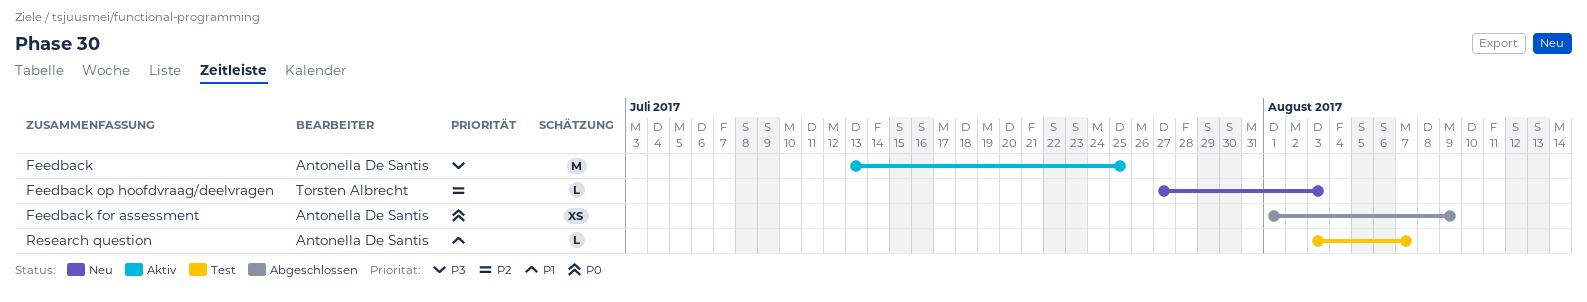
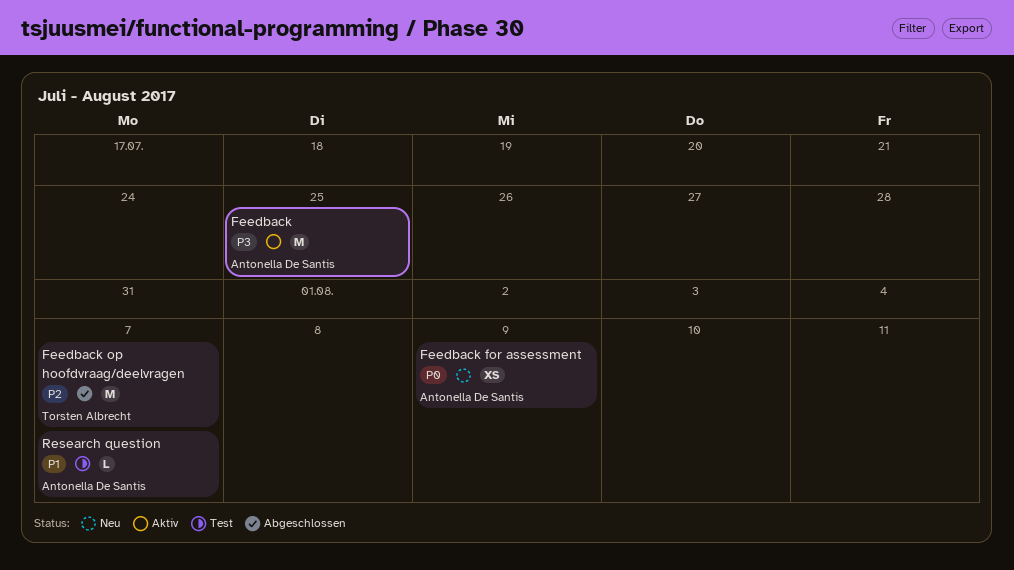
Feedback for assessment, status: Abgeschlossen -> Neu
Feedback op hoofdvraag/deelvragen, status: Neu -> Abgeschlossen
Feedback op hoofdvraag/deelvragen, estimate: L -> M
Feedback op hoofdvraag/deelvragen, due: Aug 3 -> Aug 7

